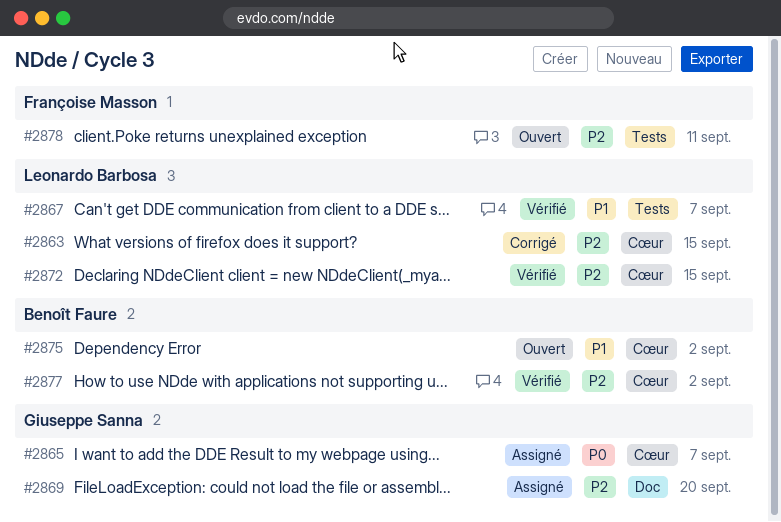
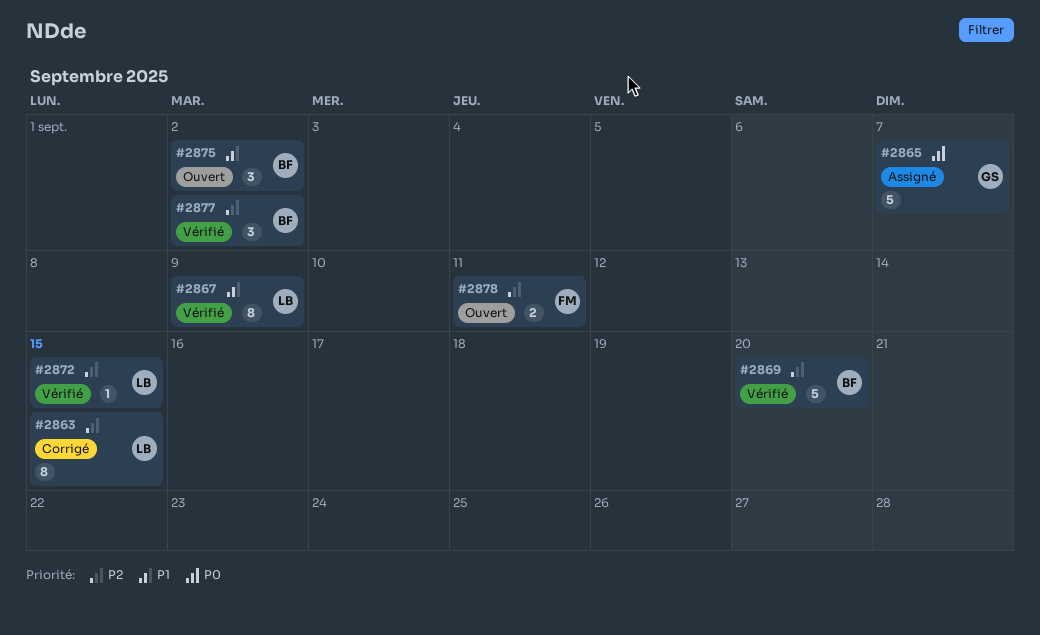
#2867, due: Sep 7 -> Sep 9
#2869, status: Assigné -> Vérifié
#2869, owner: Giuseppe Sanna -> Benoît Faure

